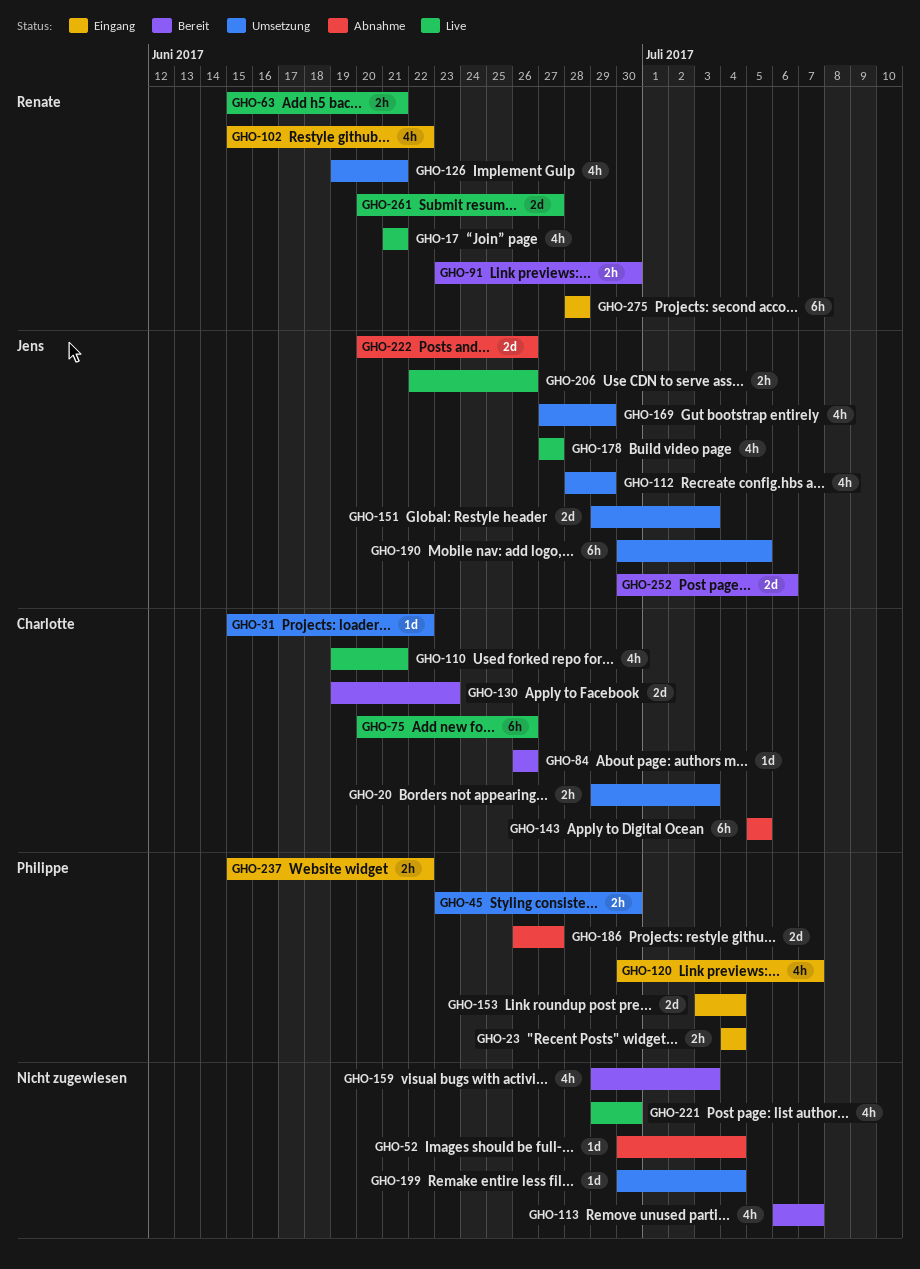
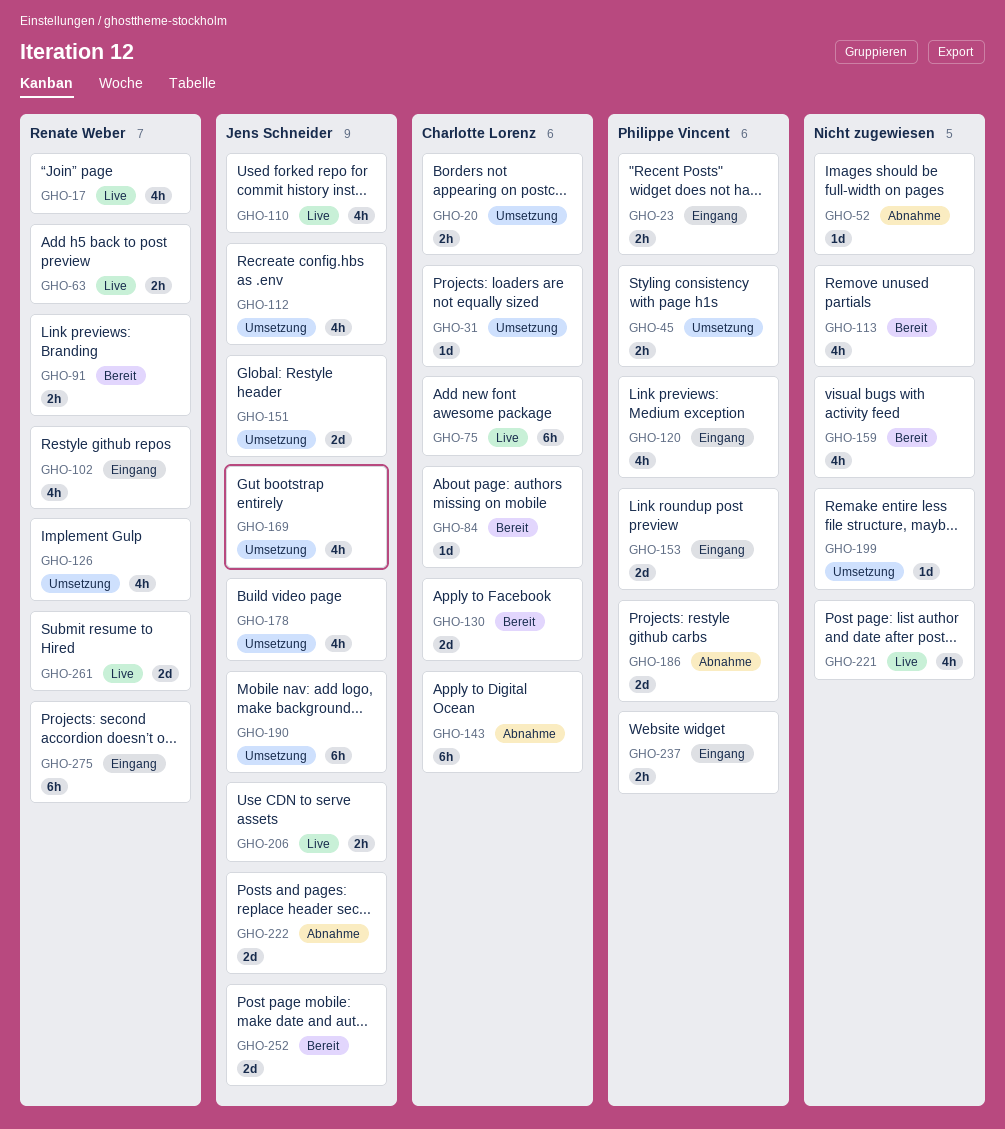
GHO-110, owner: Charlotte Lorenz -> Jens Schneider
GHO-178, status: Live -> Umsetzung

